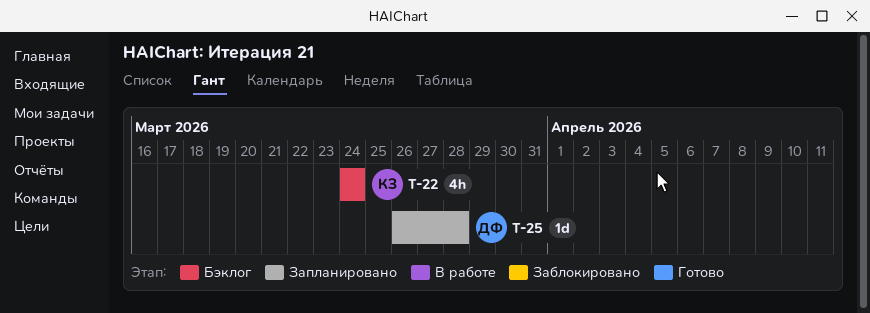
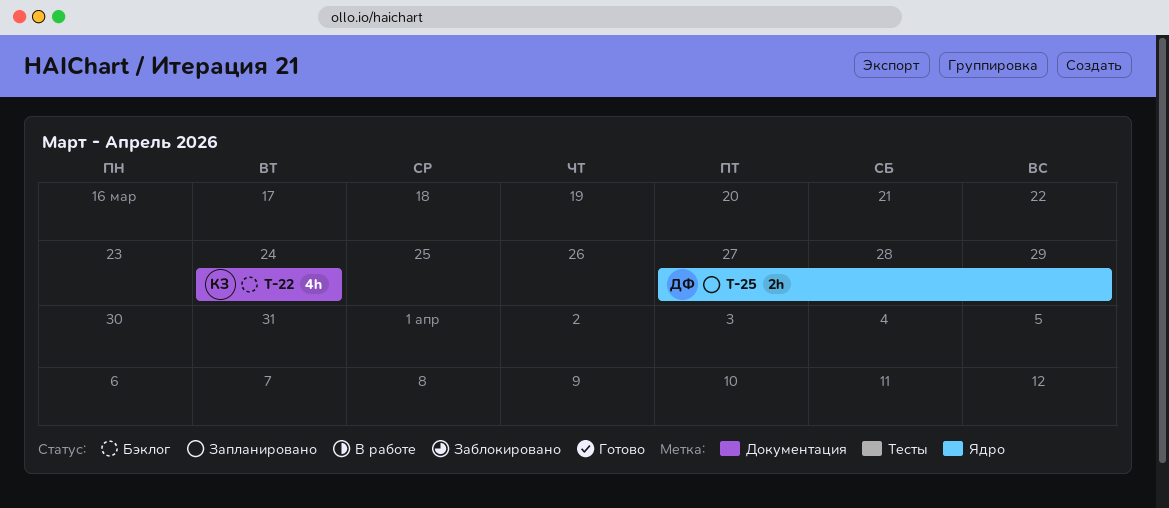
T-25, estimate: 1d -> 2h
T-25, start: Mar 26 -> Mar 27
T-25, due: Mar 28 -> Mar 29

